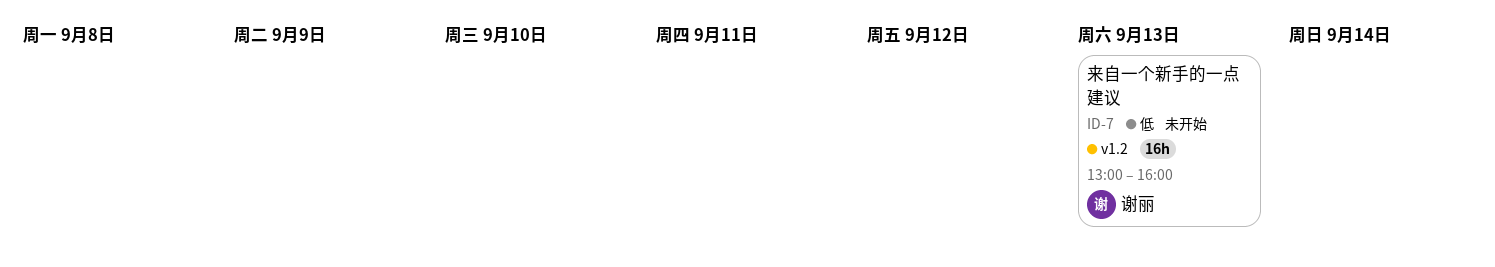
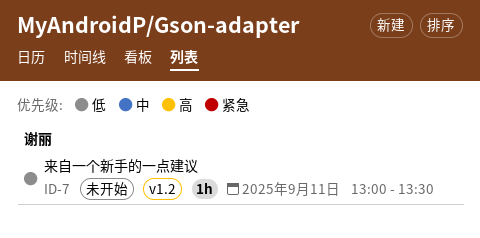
ID-7, estimate: 16h -> 1h
ID-7, day: Sep 13 -> Sep 11
ID-7, ends: 16:00 -> 13:30

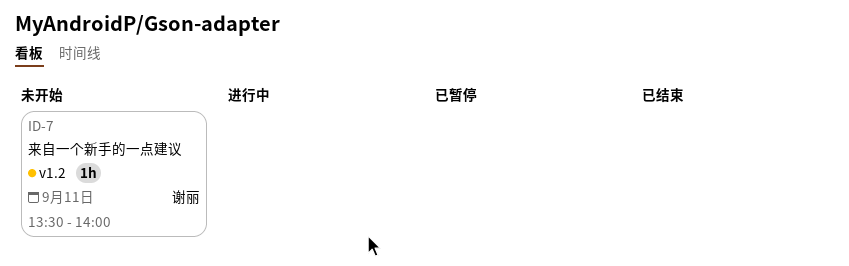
ID-7, begins: 13:00 -> 13:30
ID-7, ends: 13:30 -> 14:00

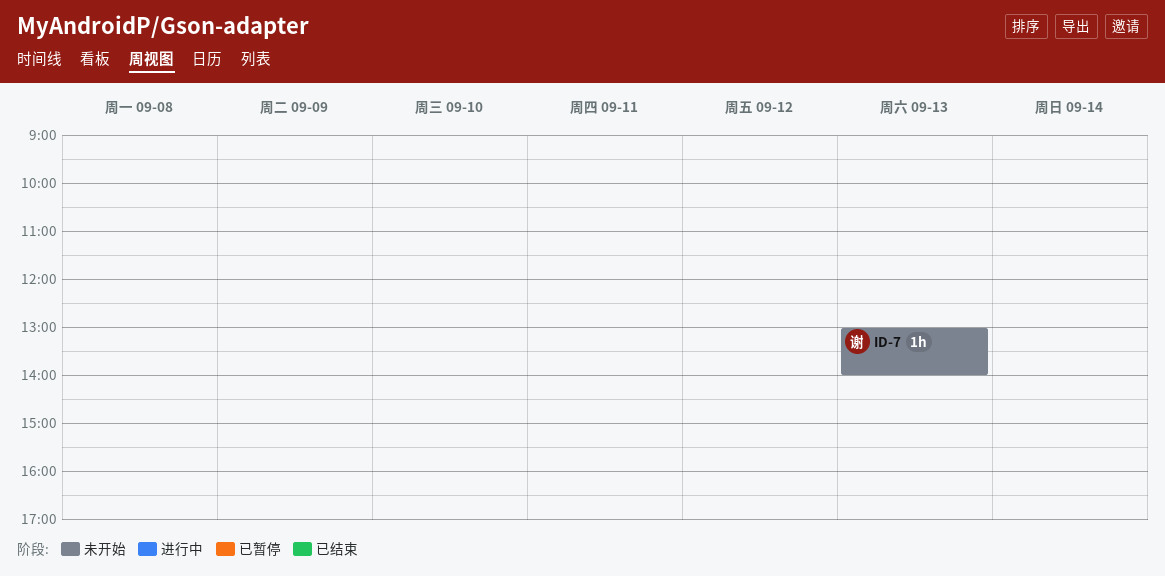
ID-7, day: Sep 11 -> Sep 13
ID-7, begins: 13:30 -> 13:00

